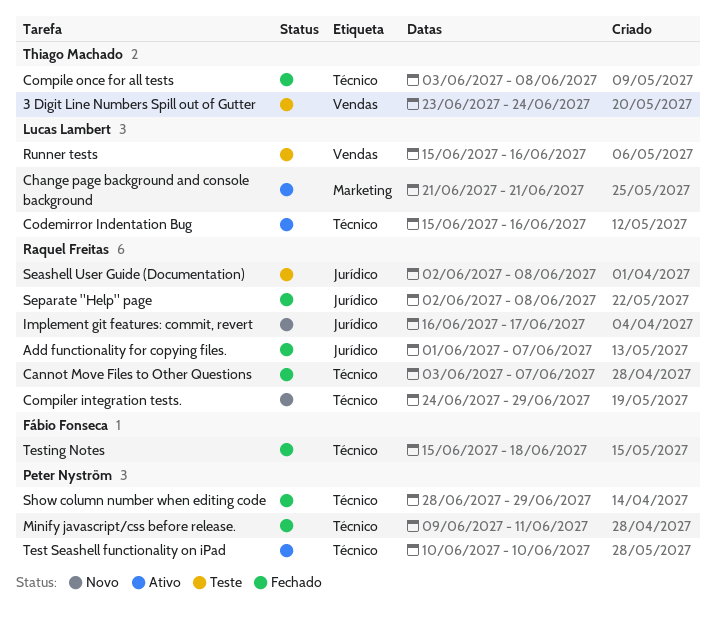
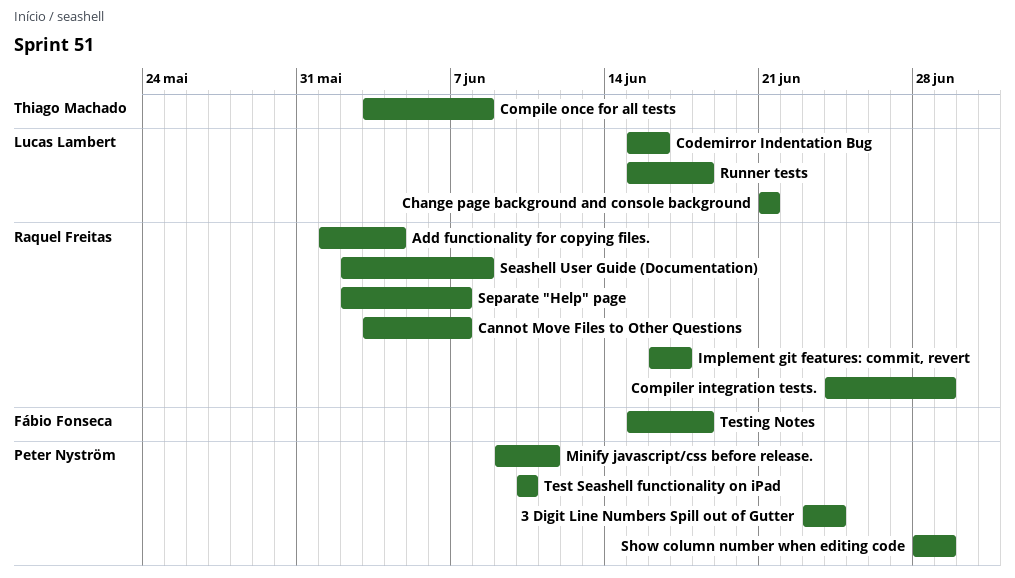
3 Digit Line Numbers Spill out of Gutter, owner: Thiago Machado -> Peter Nyström
Add functionality for copying files., due: Jun 7 -> Jun 4
Runner tests, due: Jun 16 -> Jun 18
Separate "Help" page, due: Jun 8 -> Jun 7

